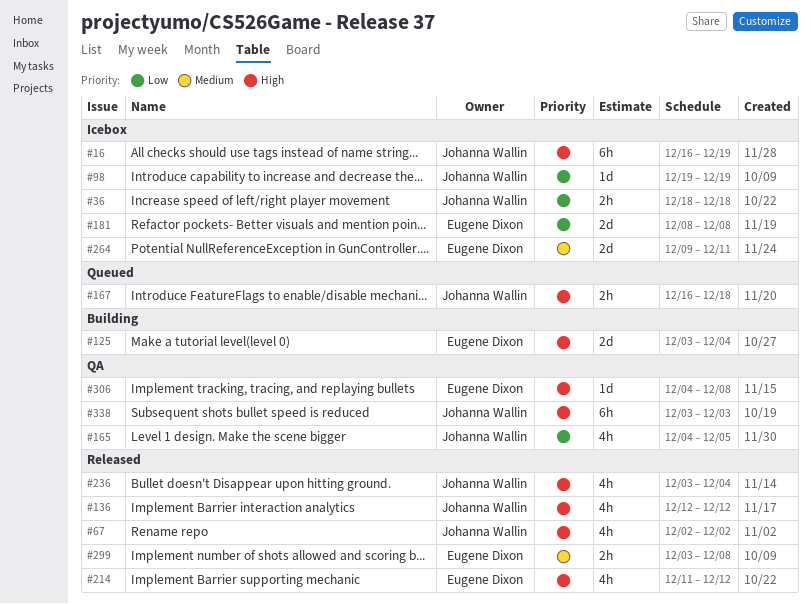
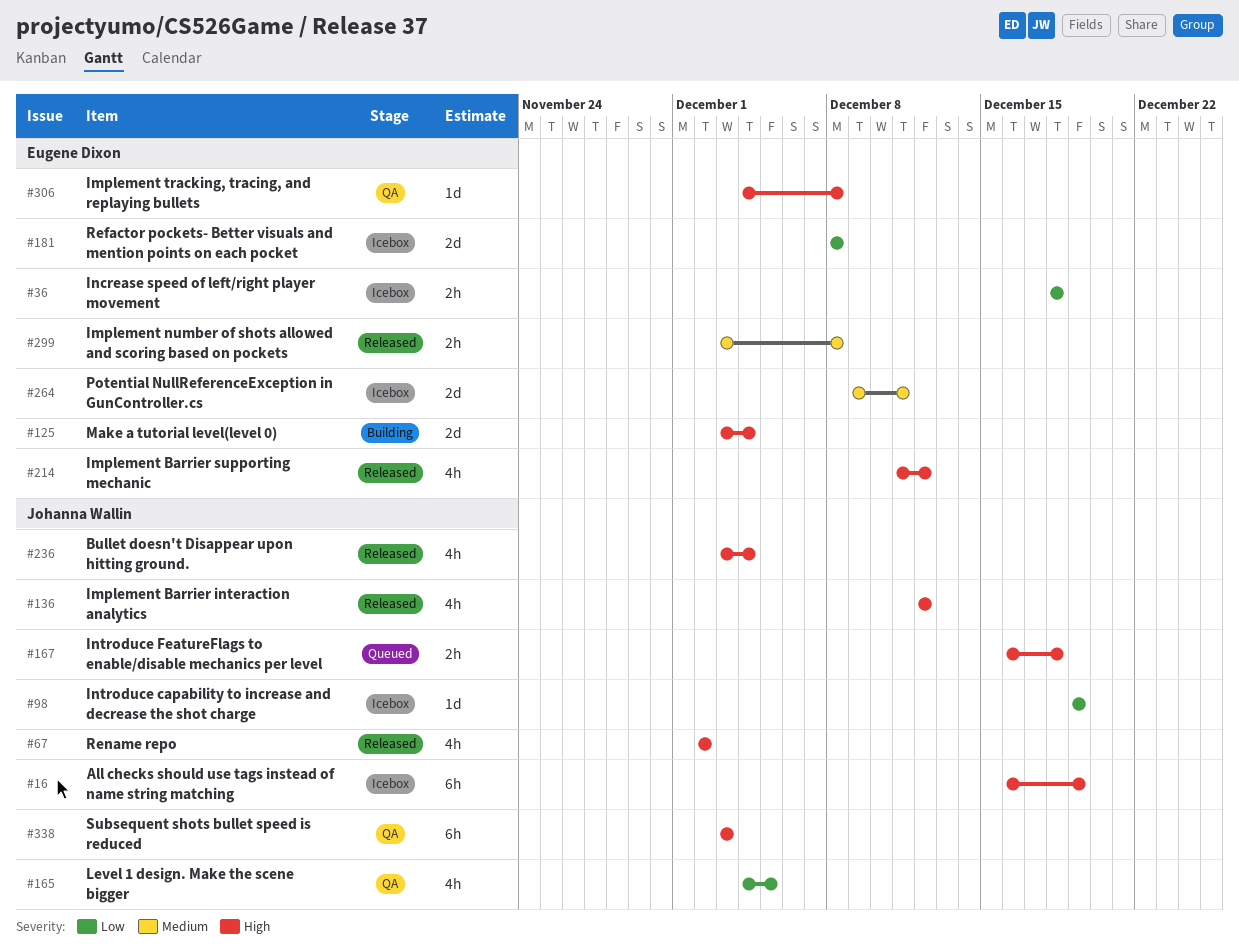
#36, owner: Johanna Wallin -> Eugene Dixon

